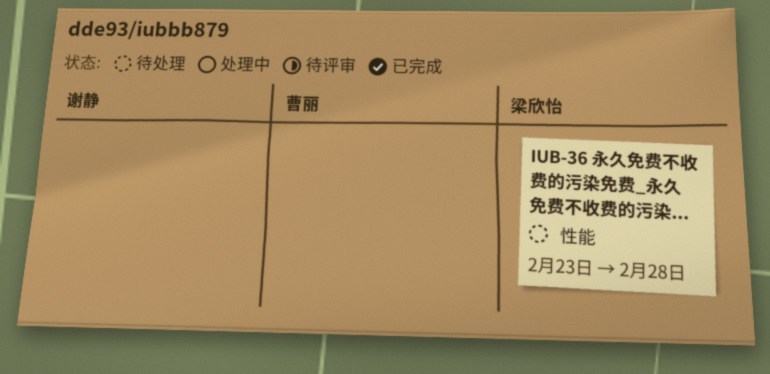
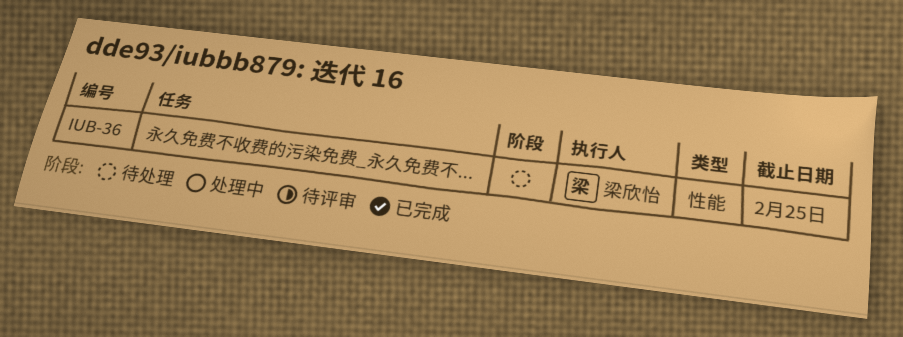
IUB-36, due: Feb 28 -> Feb 25

